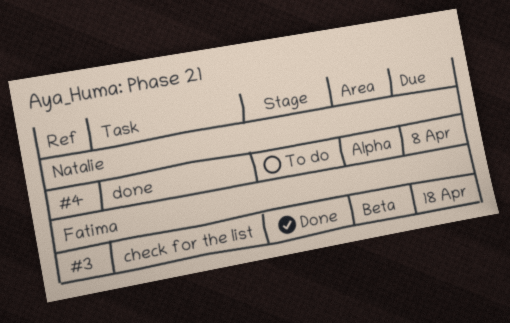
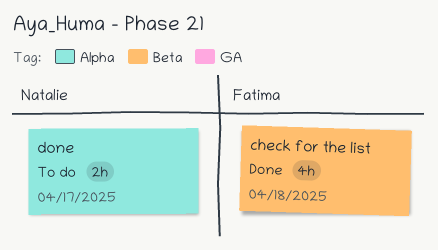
done, due: Apr 8 -> Apr 17

